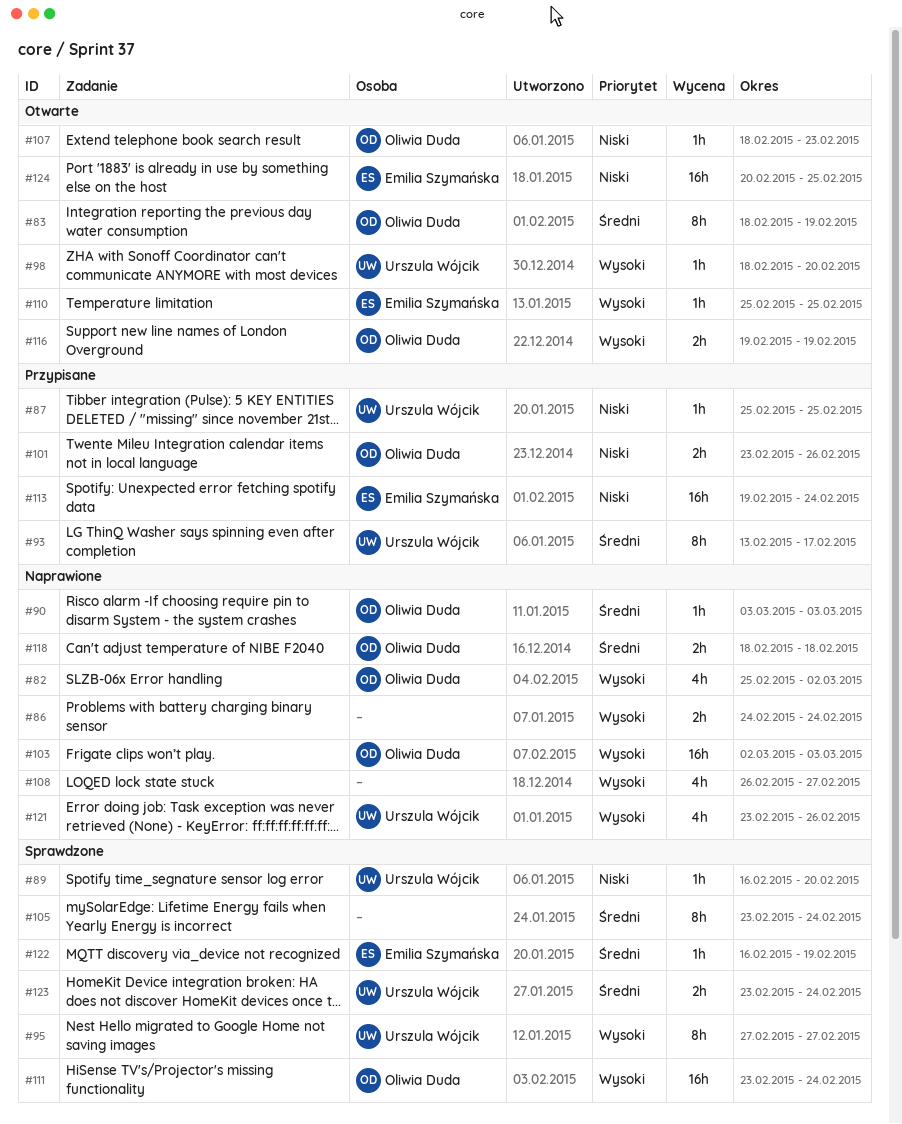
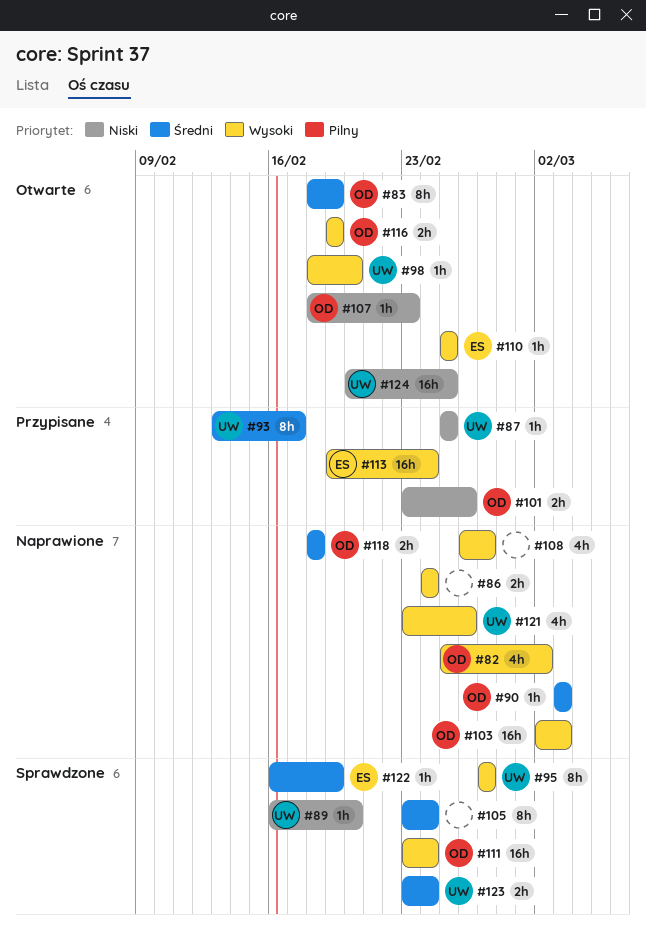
#113, priority: Niski -> Wysoki
#124, owner: Emilia Szymańska -> Urszula Wójcik

